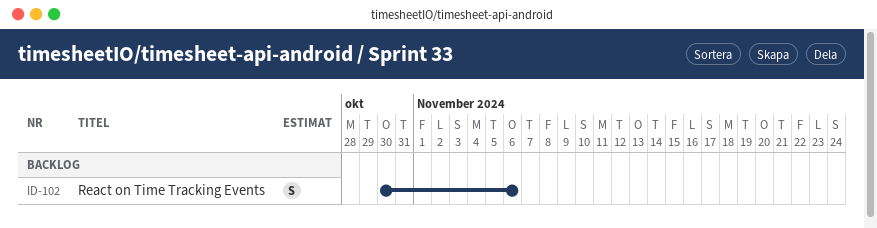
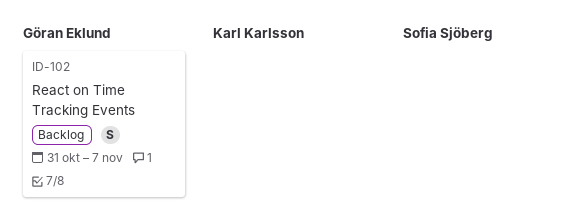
ID-102, start: Oct 30 -> Oct 31
ID-102, due: Nov 6 -> Nov 7

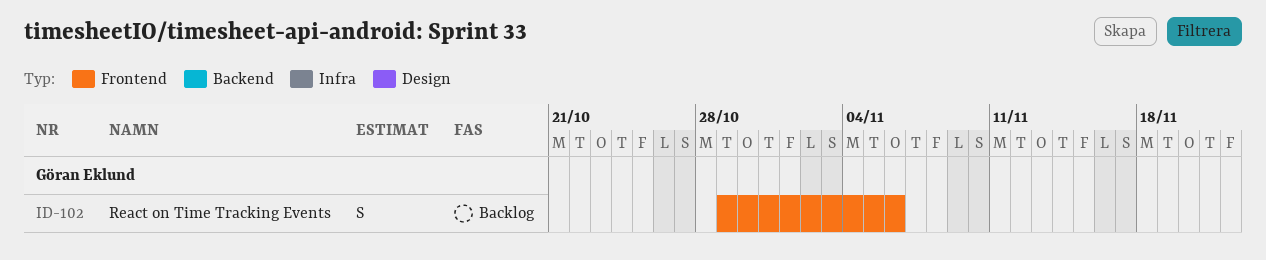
ID-102, start: Oct 31 -> Oct 29
ID-102, due: Nov 7 -> Nov 6

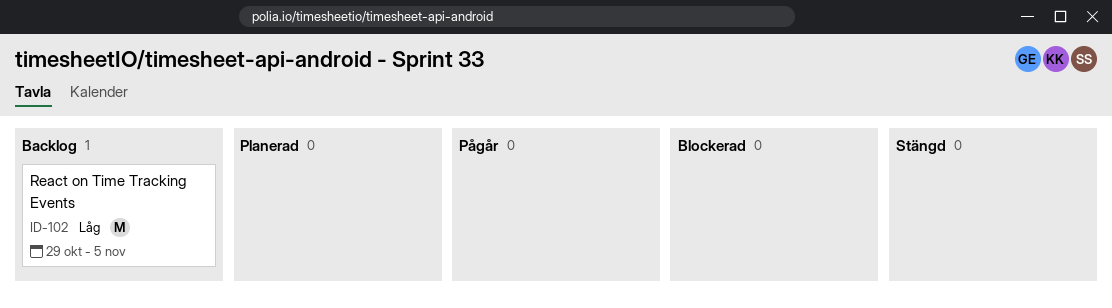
ID-102, estimate: S -> M
ID-102, due: Nov 6 -> Nov 5

